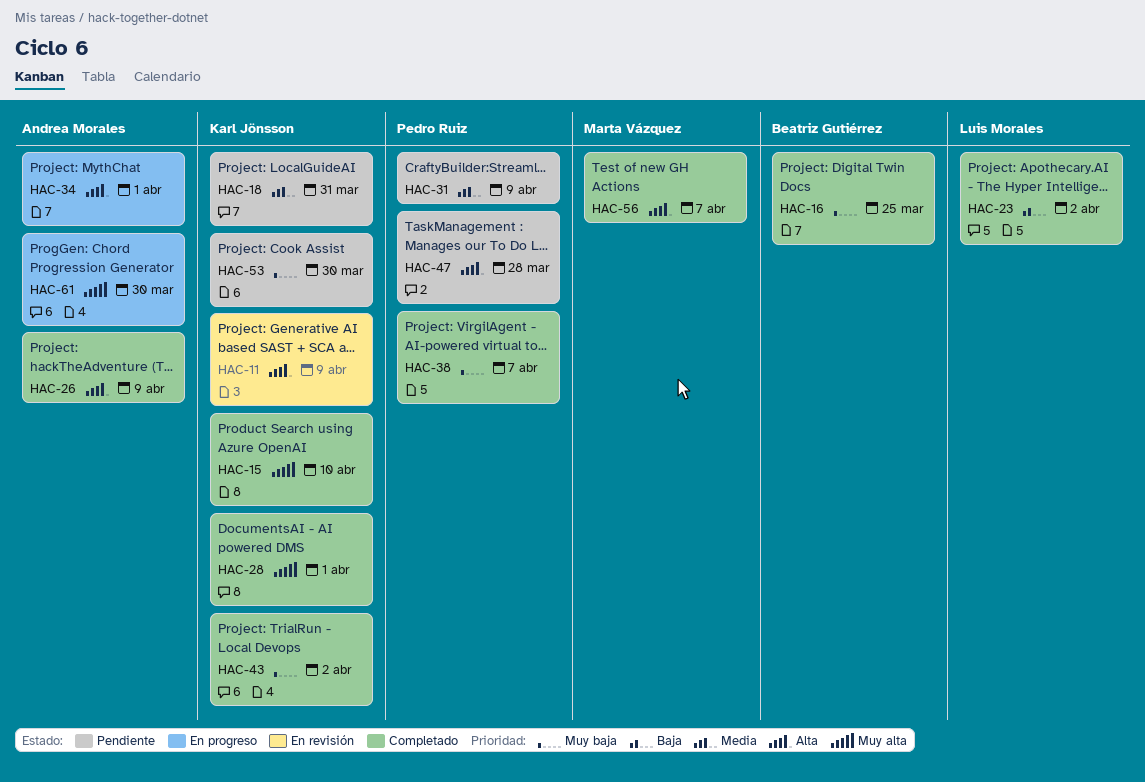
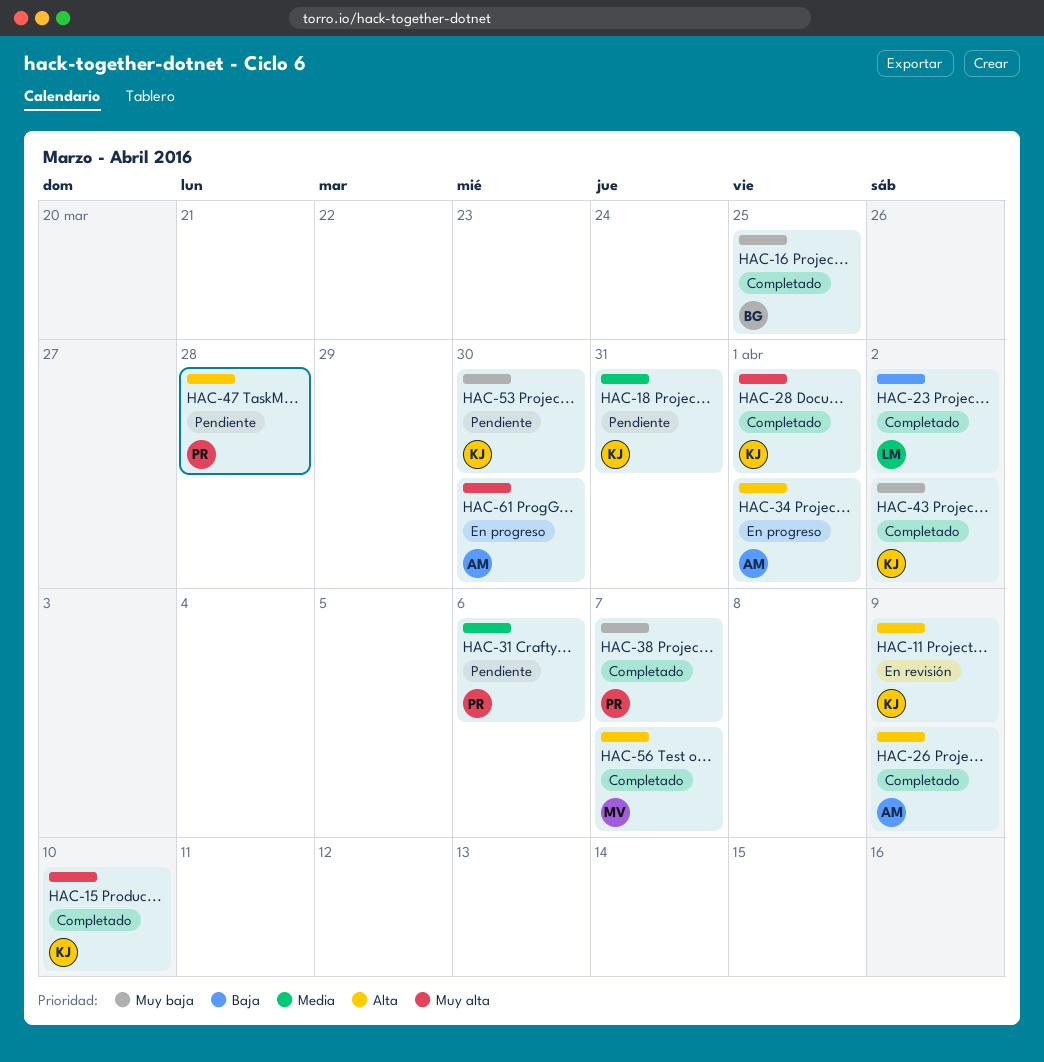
HAC-31, due: Apr 9 -> Apr 6

